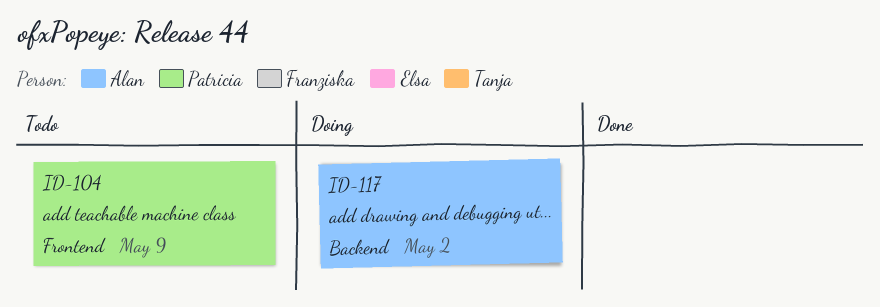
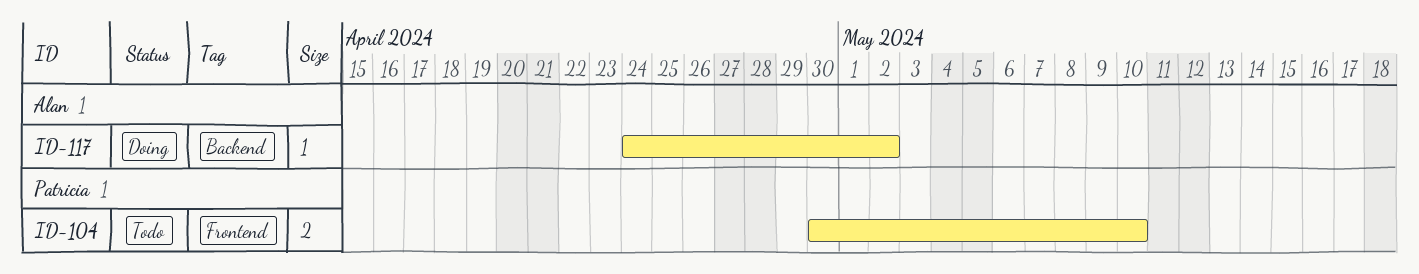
ID-104, due: May 9 -> May 10

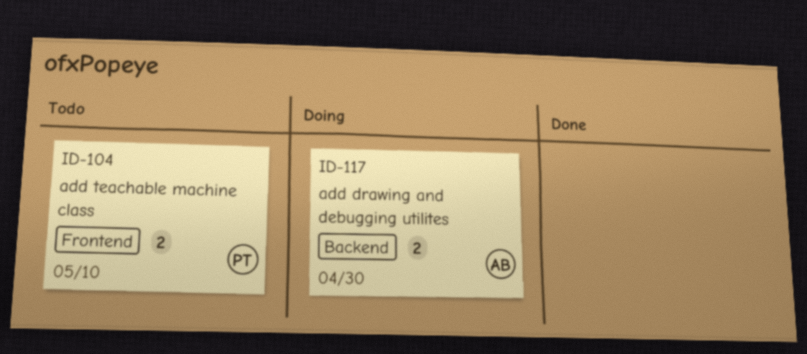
ID-117, estimate: 1 -> 2
ID-117, due: May 2 -> Apr 30

